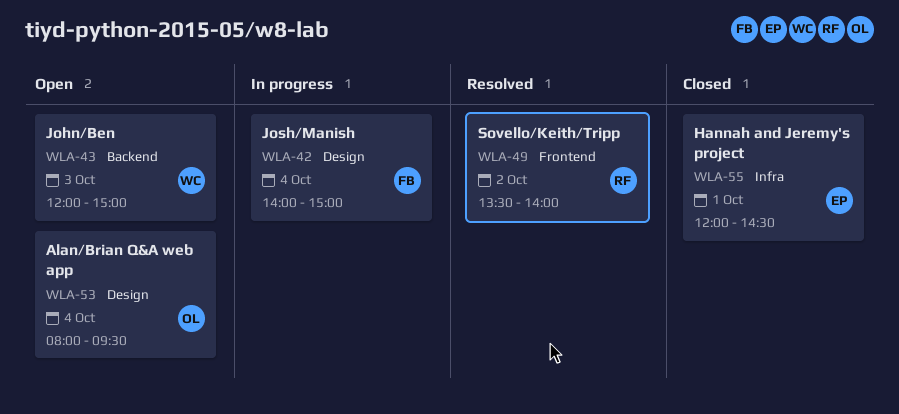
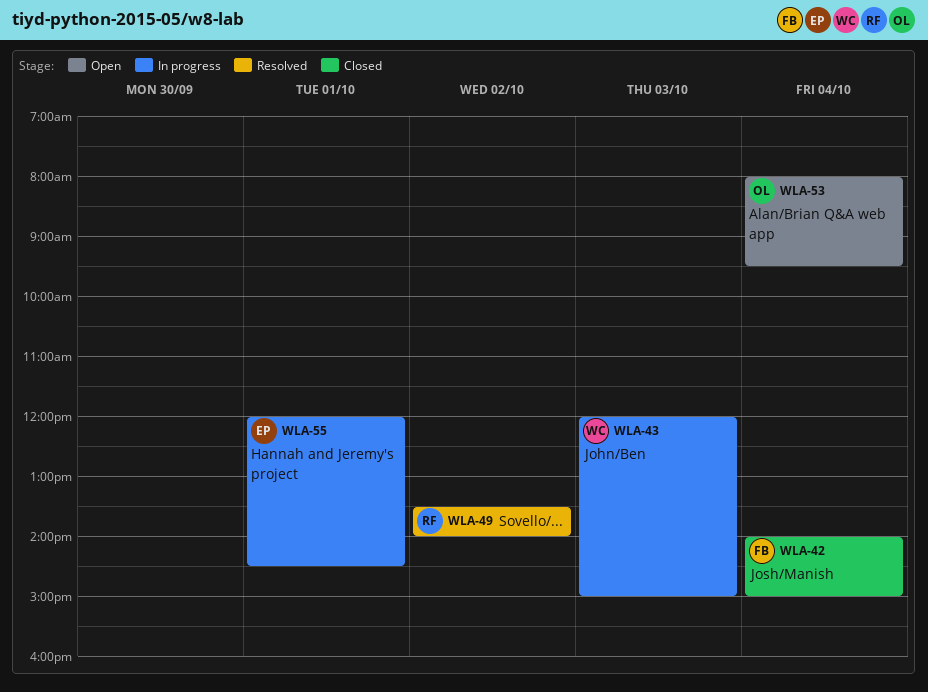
WLA-42, status: In progress -> Closed
WLA-43, status: Open -> In progress
WLA-55, status: Closed -> In progress

